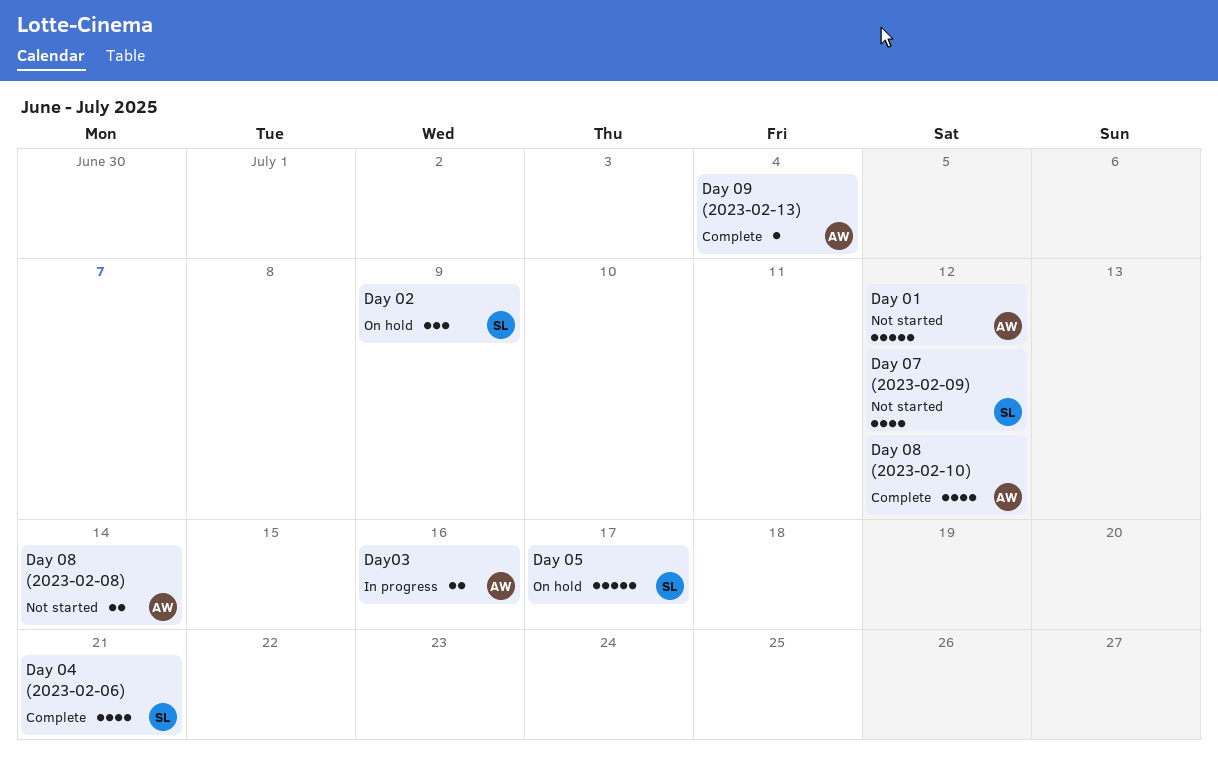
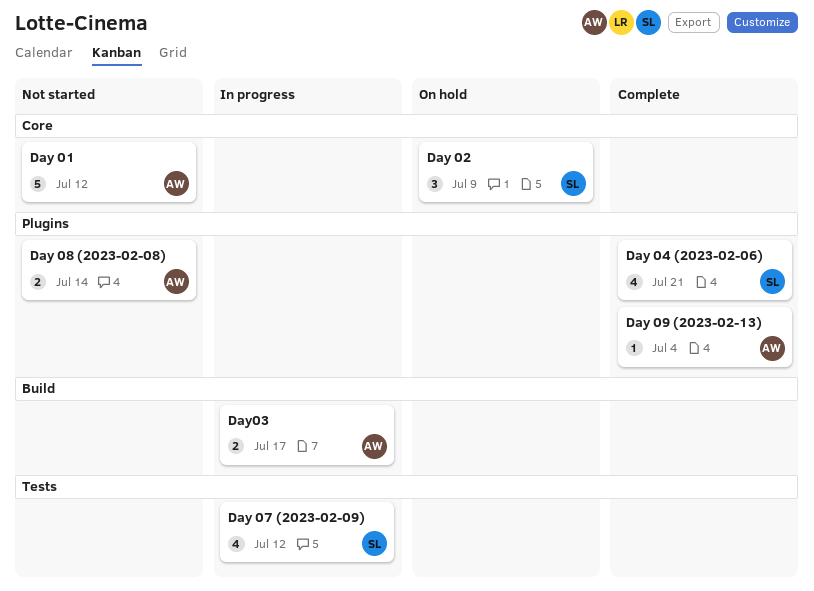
Day 05: present -> none
Day 07 (2023-02-09), status: Not started -> In progress
Day 08 (2023-02-10): present -> none
Day03, due: Jul 16 -> Jul 17

